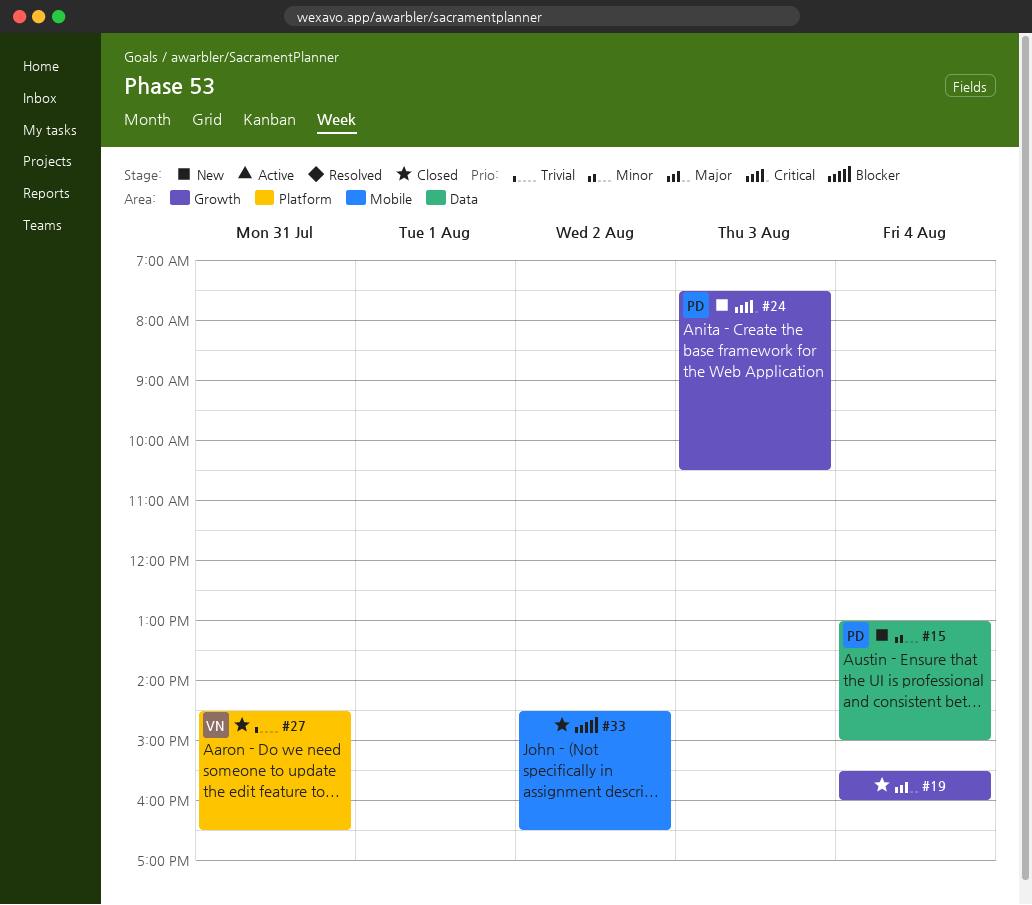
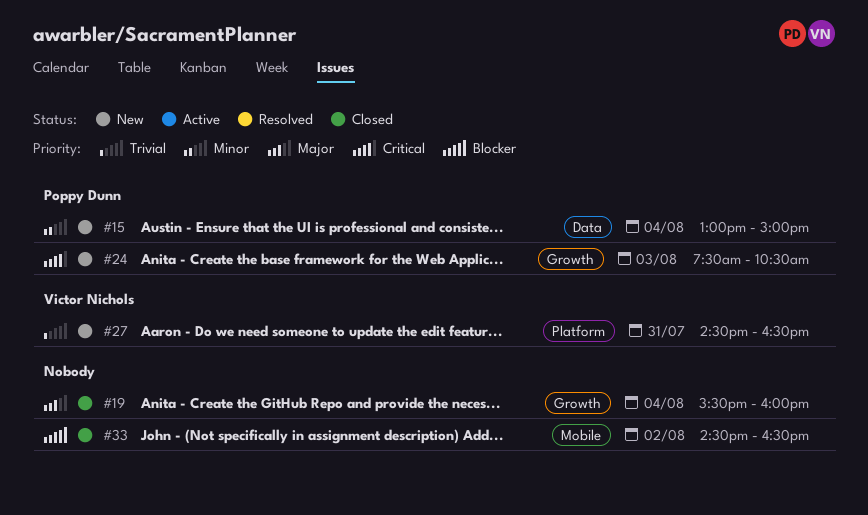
#27, status: Closed -> New

